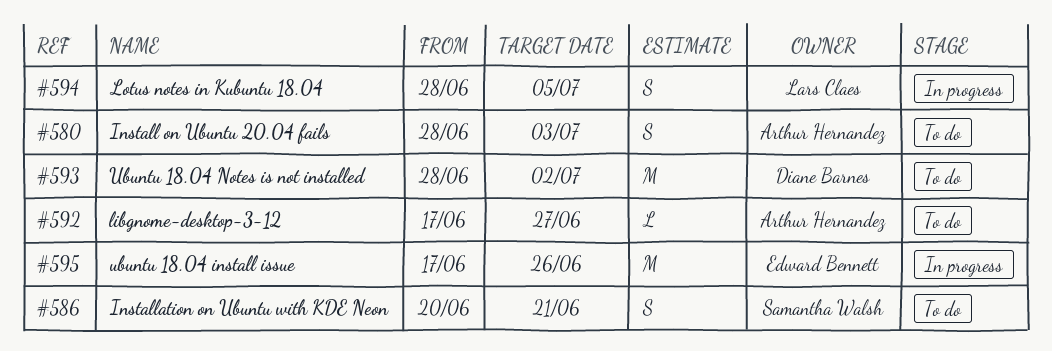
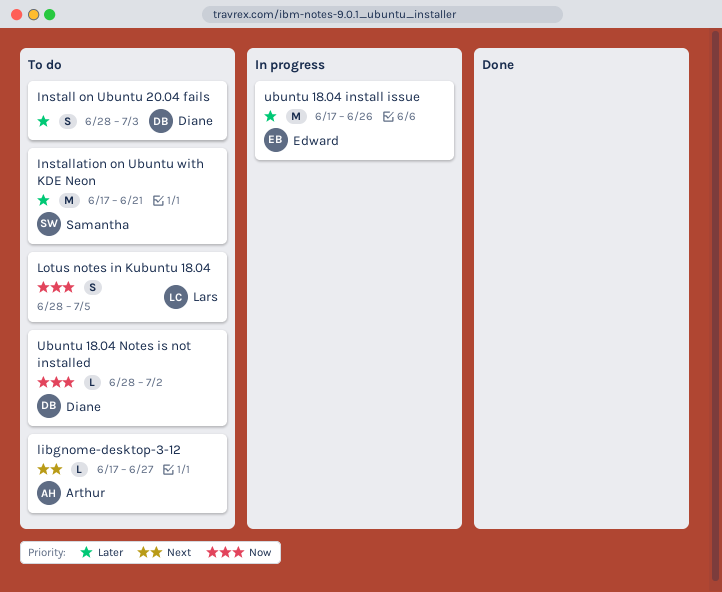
Install on Ubuntu 20.04 fails, owner: Arthur Hernandez -> Diane Barnes
Installation on Ubuntu with KDE Neon, estimate: S -> M
Installation on Ubuntu with KDE Neon, start: Jun 20 -> Jun 17
Lotus notes in Kubuntu 18.04, status: In progress -> To do
Ubuntu 18.04 Notes is not installed, estimate: M -> L

